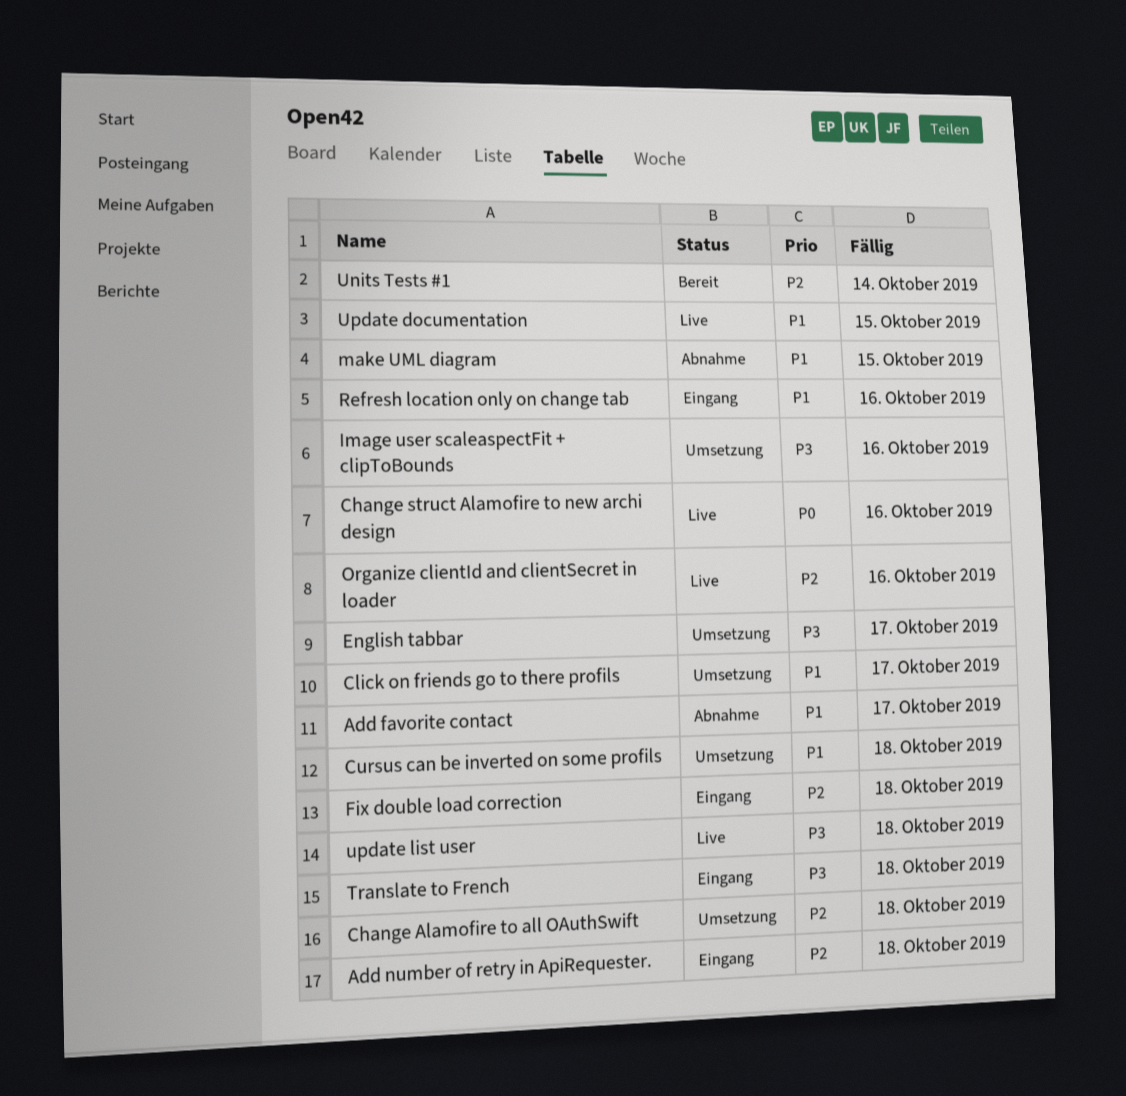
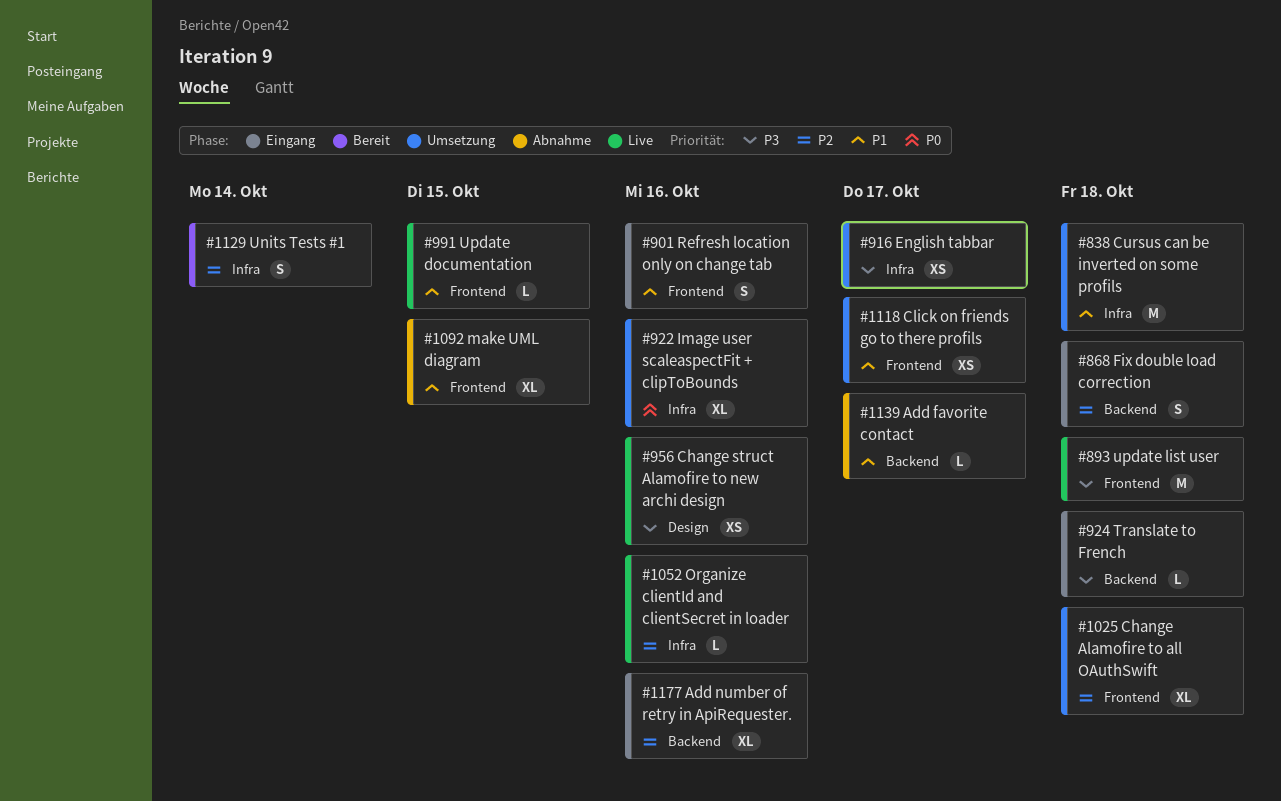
Add number of retry in ApiRequester., due: Oct 18 -> Oct 16
Change struct Alamofire to new archi design, priority: P0 -> P3
Image user scaleaspectFit + clipToBounds, priority: P3 -> P0

